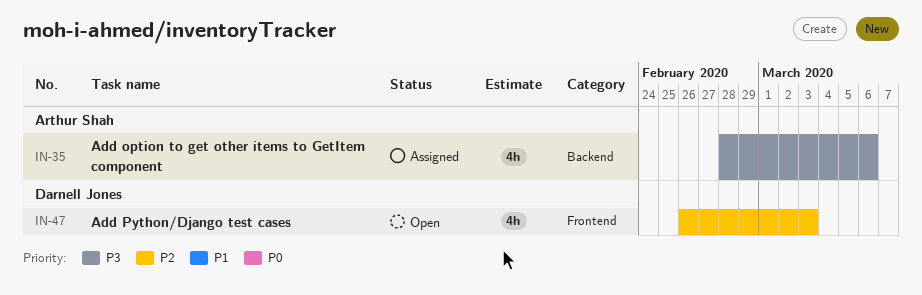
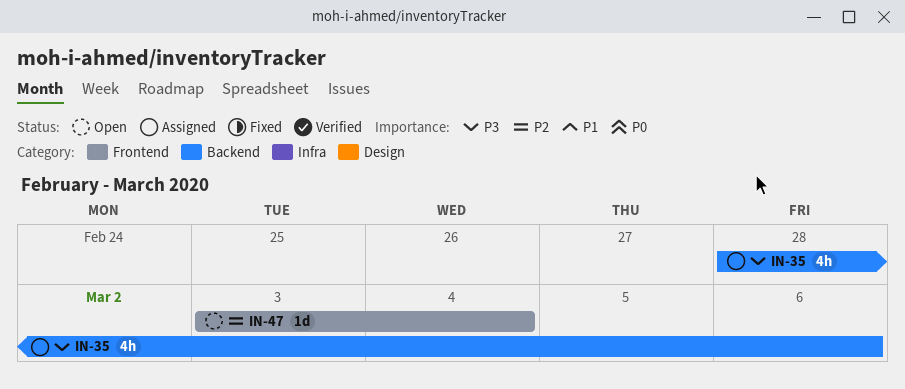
IN-47, estimate: 4h -> 1d
IN-47, start: Feb 26 -> Mar 3
IN-47, due: Mar 3 -> Mar 4

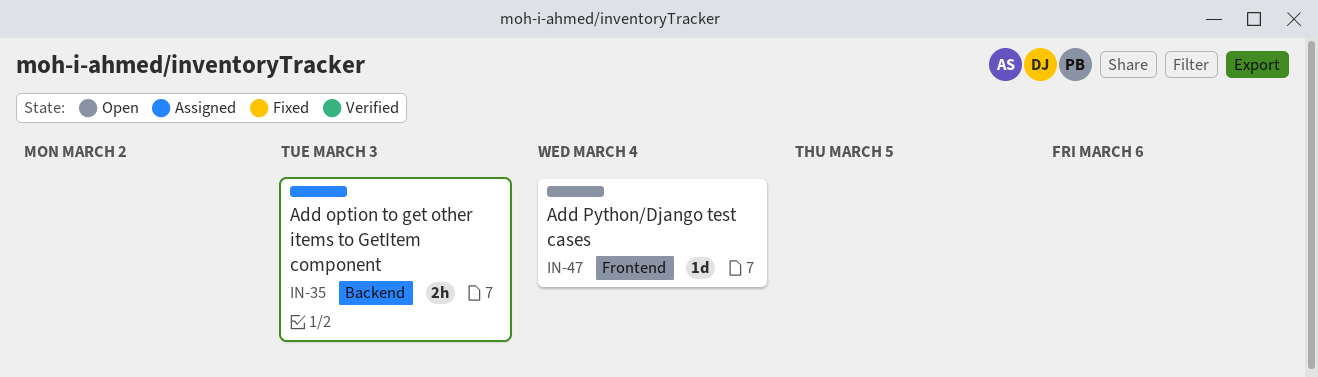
IN-35, estimate: 4h -> 2h
IN-35, due: Mar 6 -> Mar 3

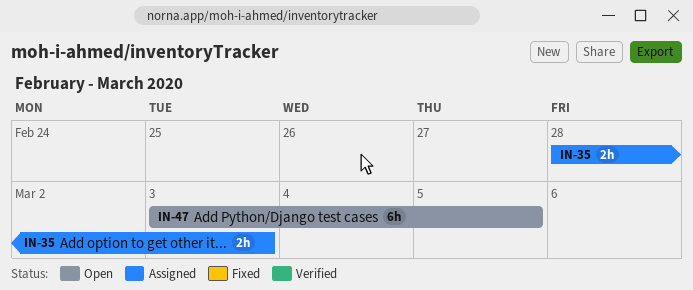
IN-47, estimate: 1d -> 6h
IN-47, due: Mar 4 -> Mar 5

